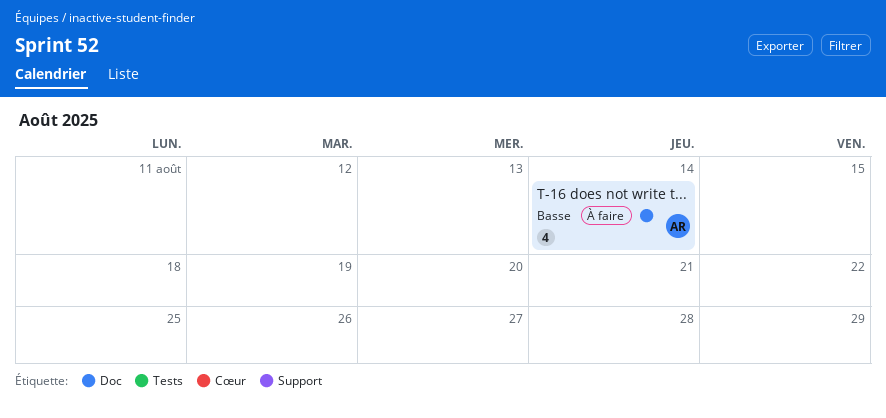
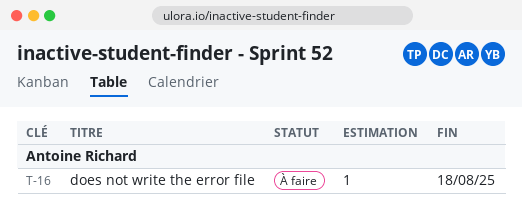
T-16, estimate: 4 -> 1
T-16, due: Aug 14 -> Aug 18

